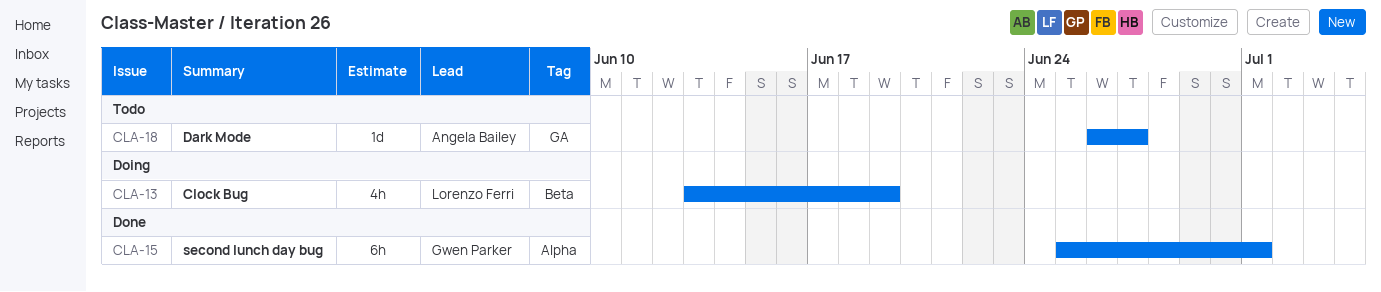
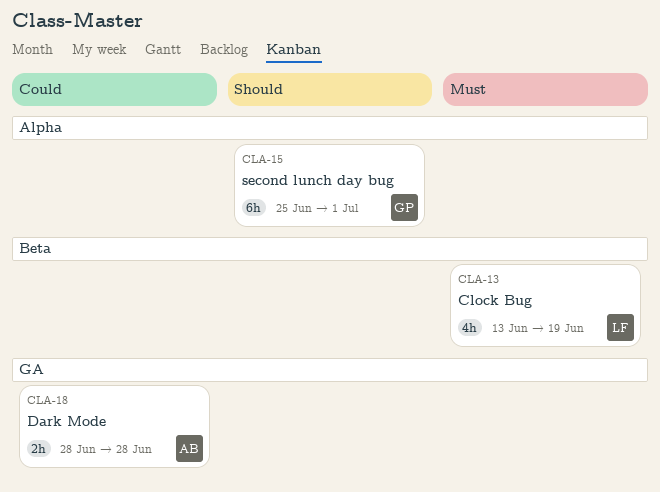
CLA-18, estimate: 1d -> 2h
CLA-18, start: Jun 26 -> Jun 28
CLA-18, due: Jun 27 -> Jun 28

